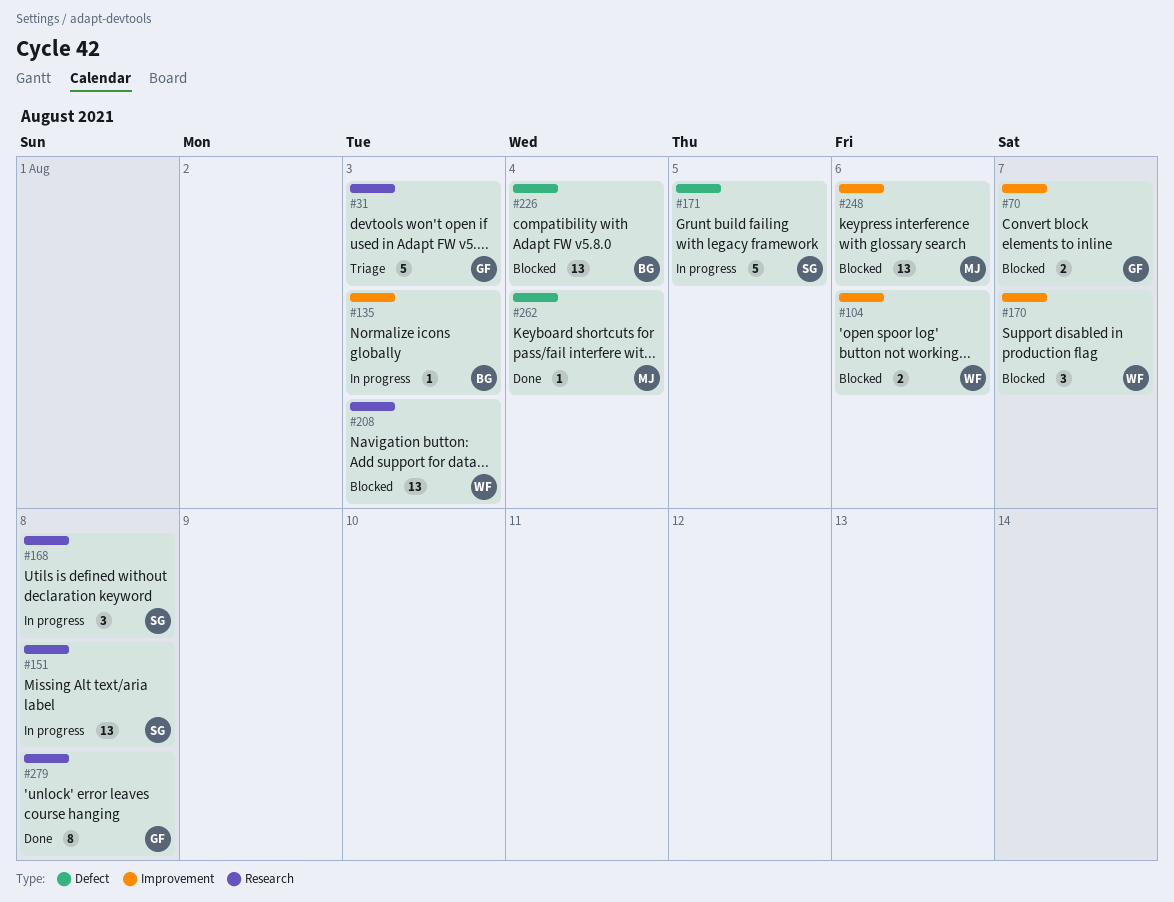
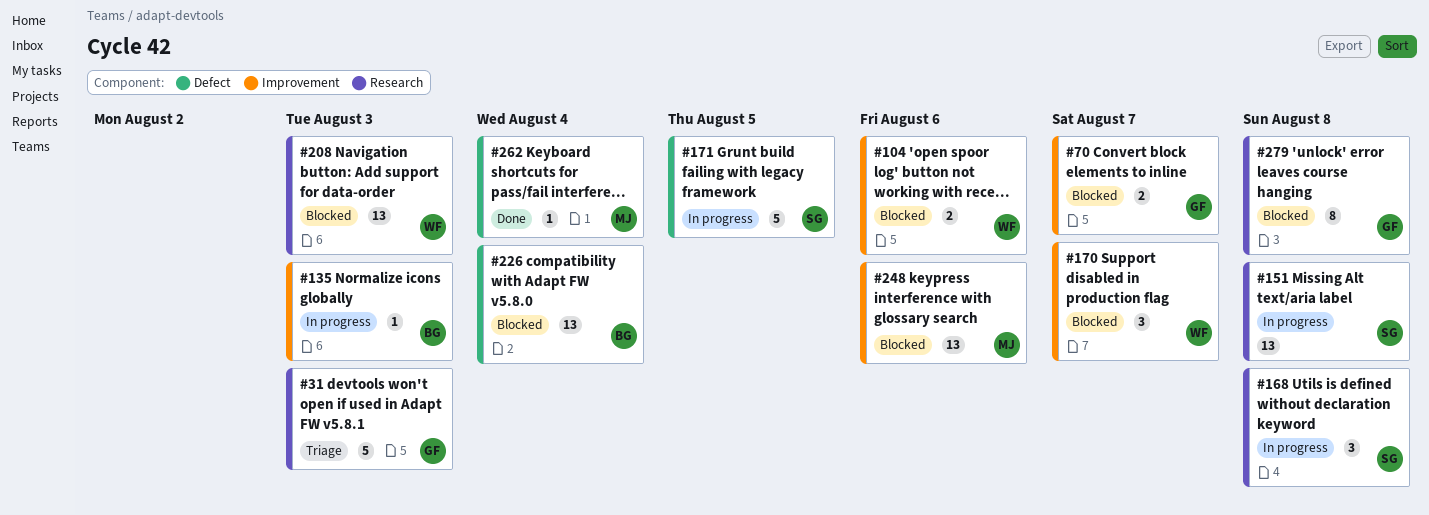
#279, status: Done -> Blocked

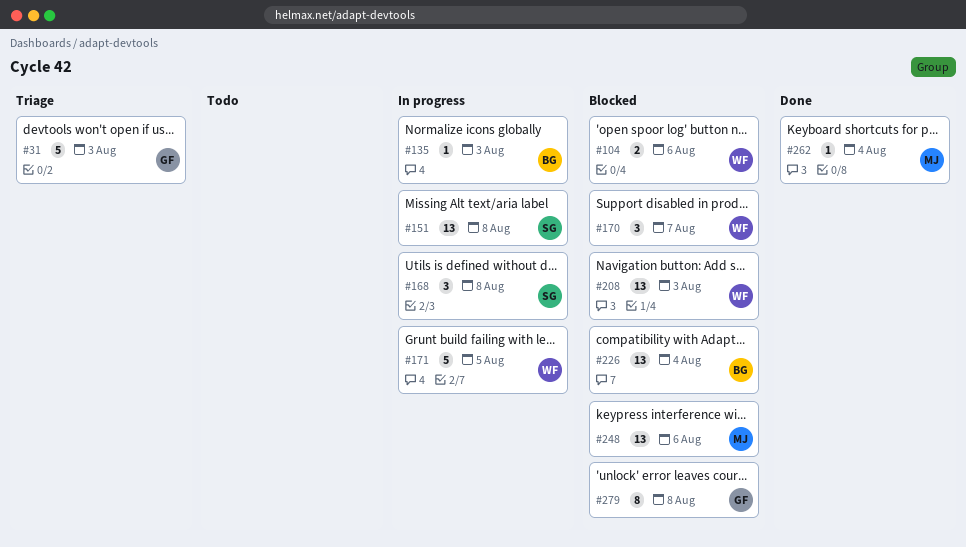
#70: present -> none
#171, owner: SG -> WF

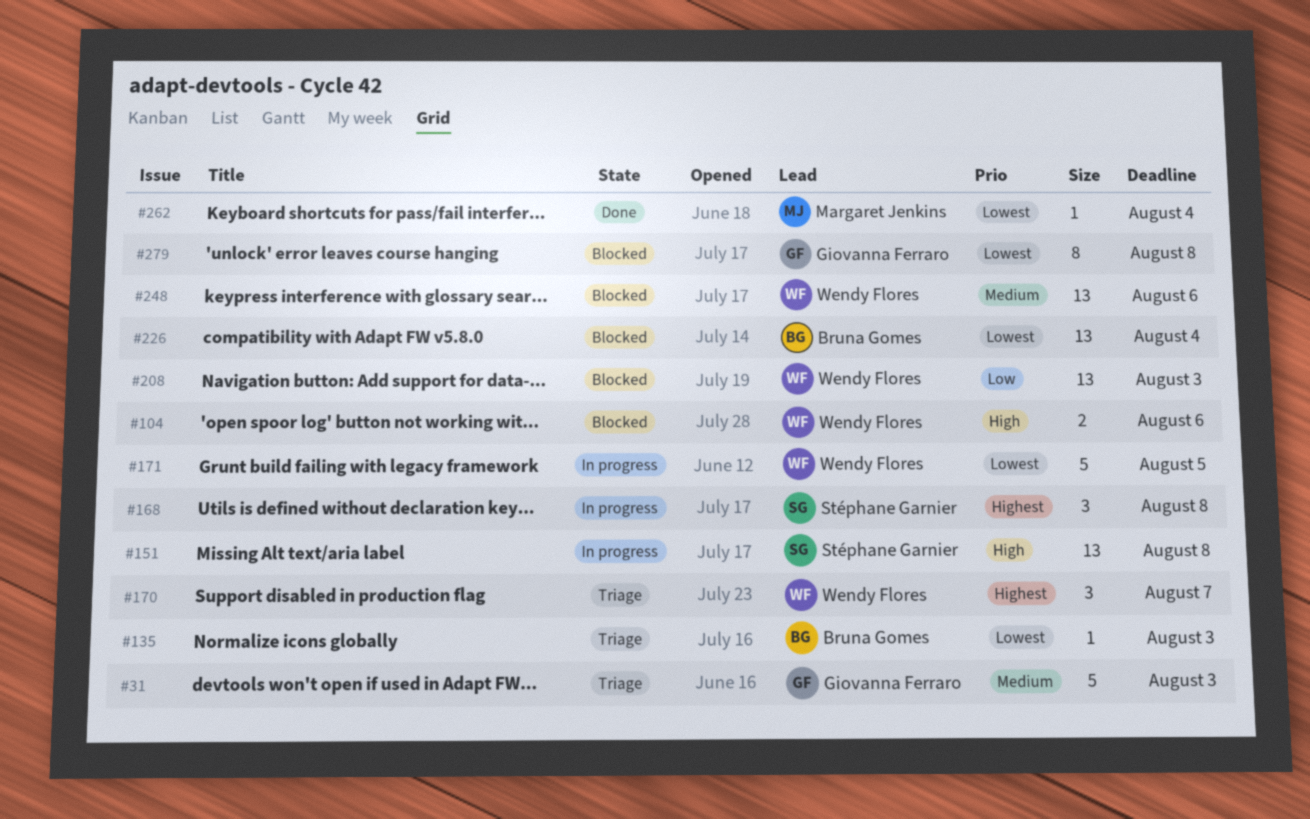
#135, status: In progress -> Triage
#170, status: Blocked -> Triage
#248, owner: Margaret Jenkins -> Wendy Flores

